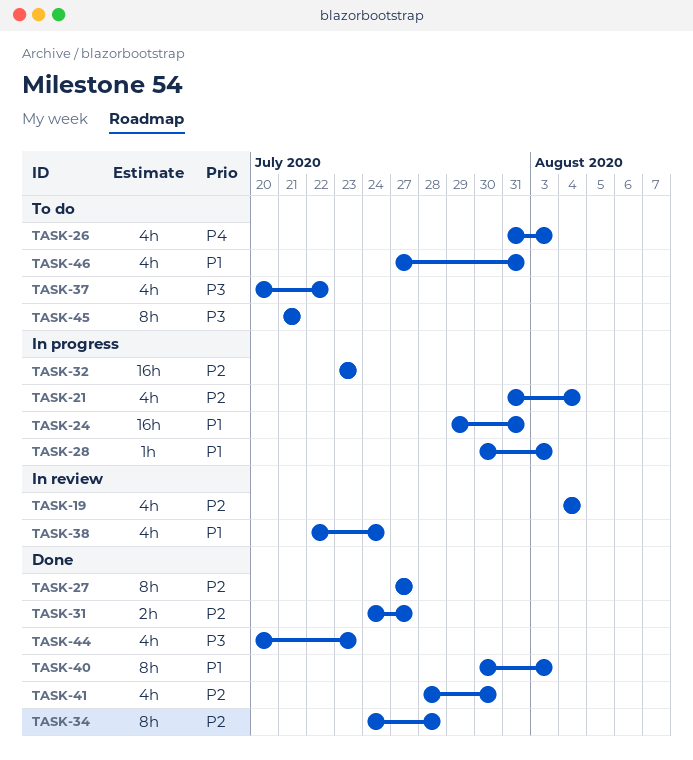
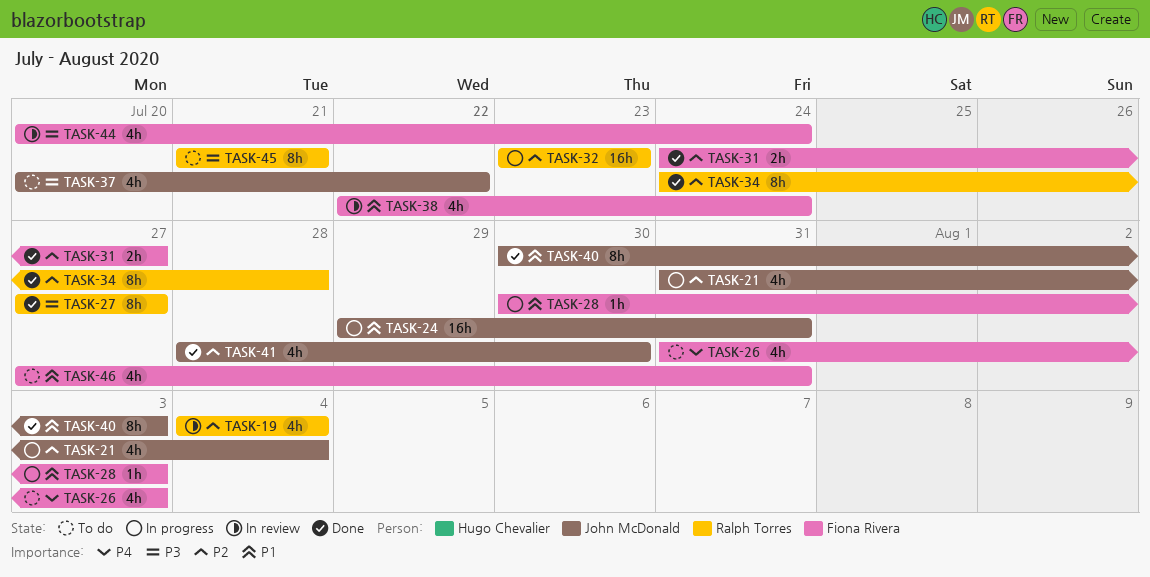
TASK-27, priority: P2 -> P3
TASK-44, status: Done -> In review
TASK-44, due: Jul 23 -> Jul 24

